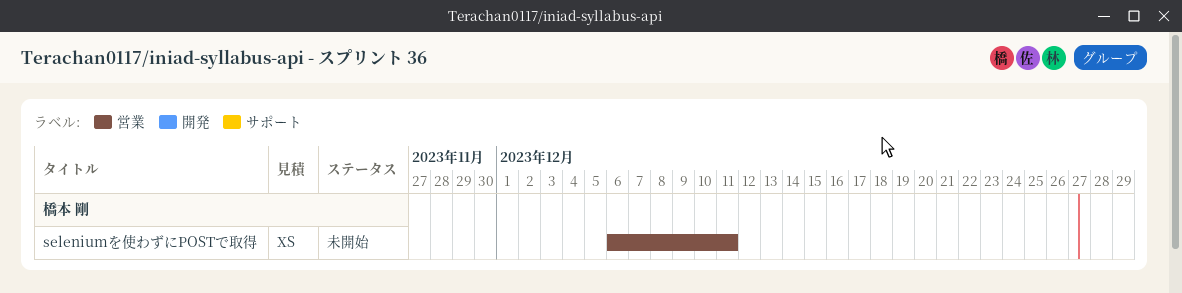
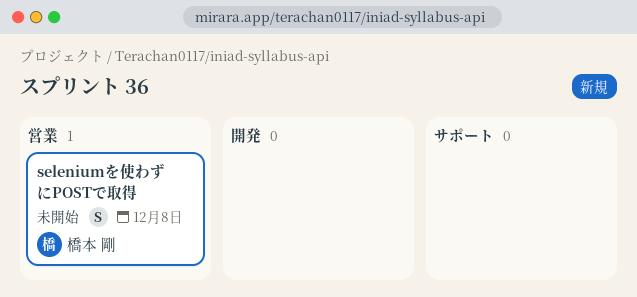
seleniumを使わずにPOSTで取得, estimate: XS -> S
seleniumを使わずにPOSTで取得, due: Dec 11 -> Dec 8

